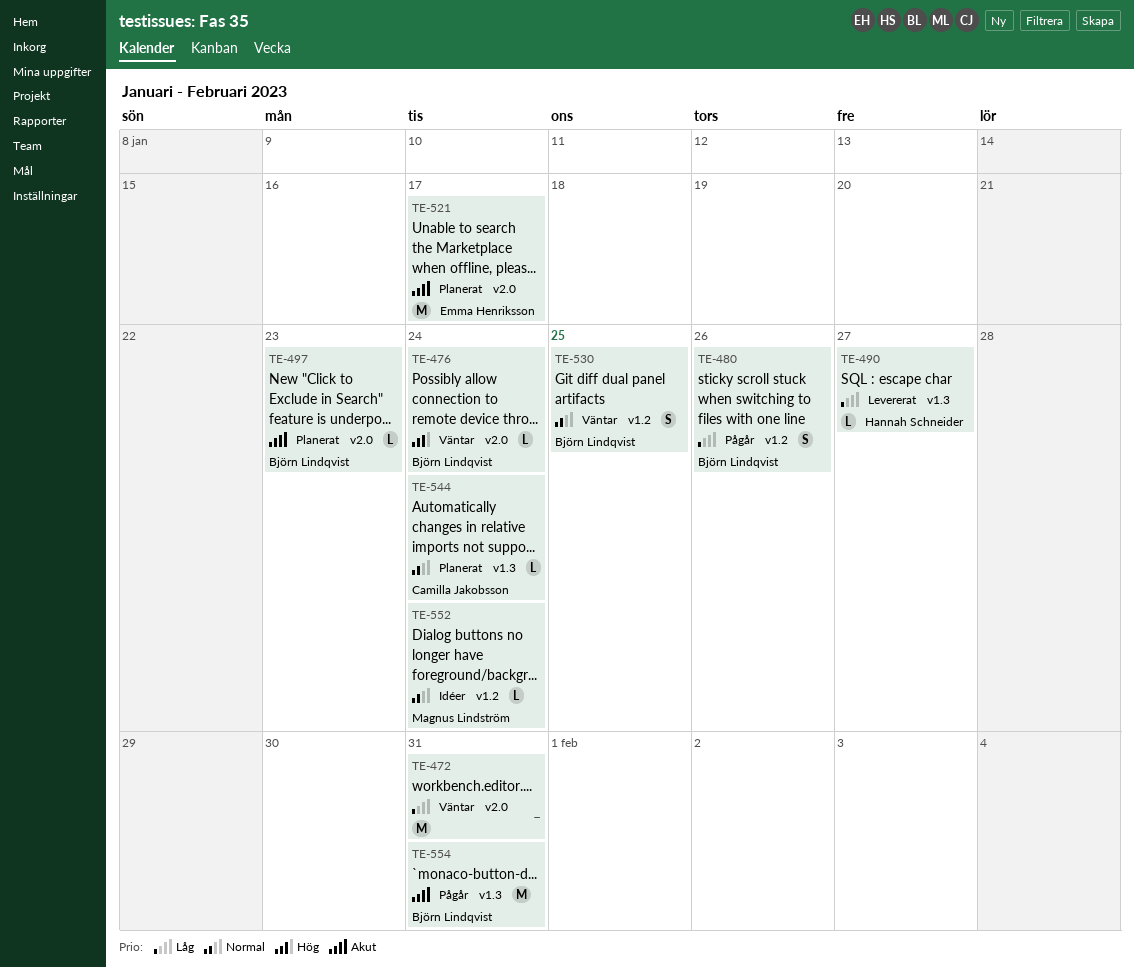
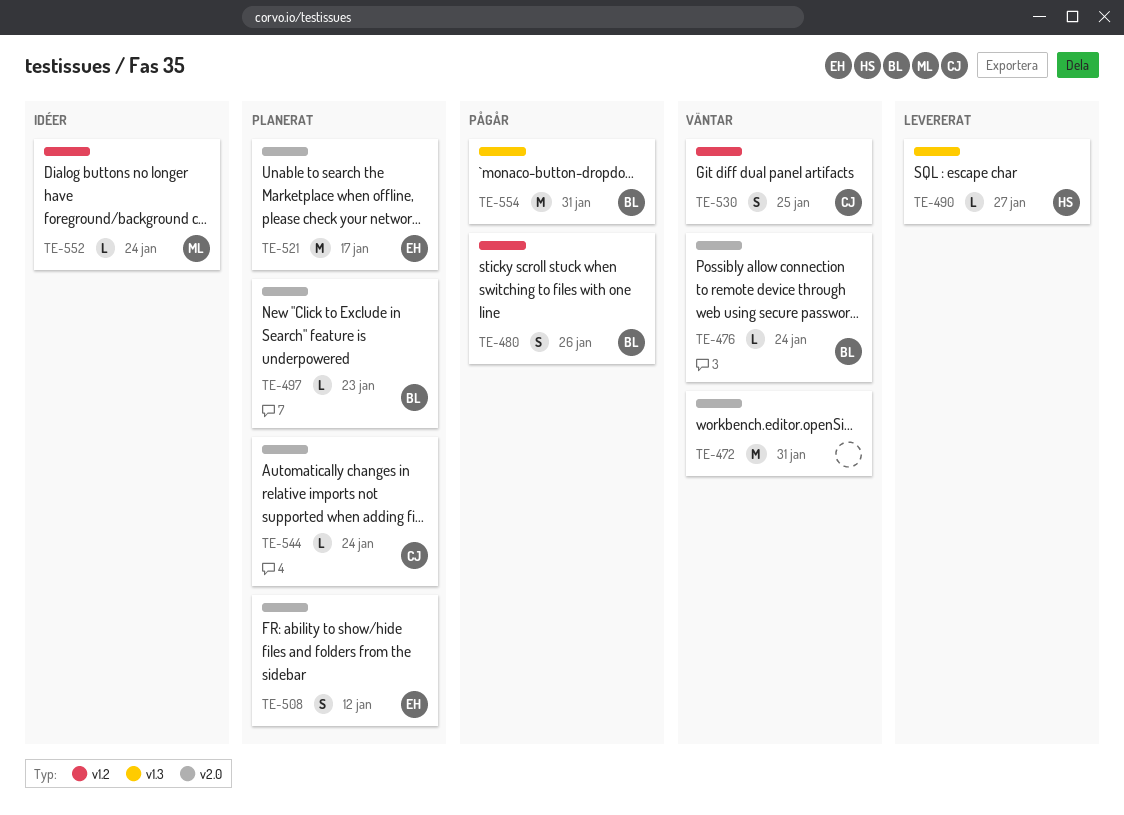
TE-508: none -> present
TE-530, owner: Björn Lindqvist -> Camilla Jakobsson
TE-544, label: v1.3 -> v2.0

